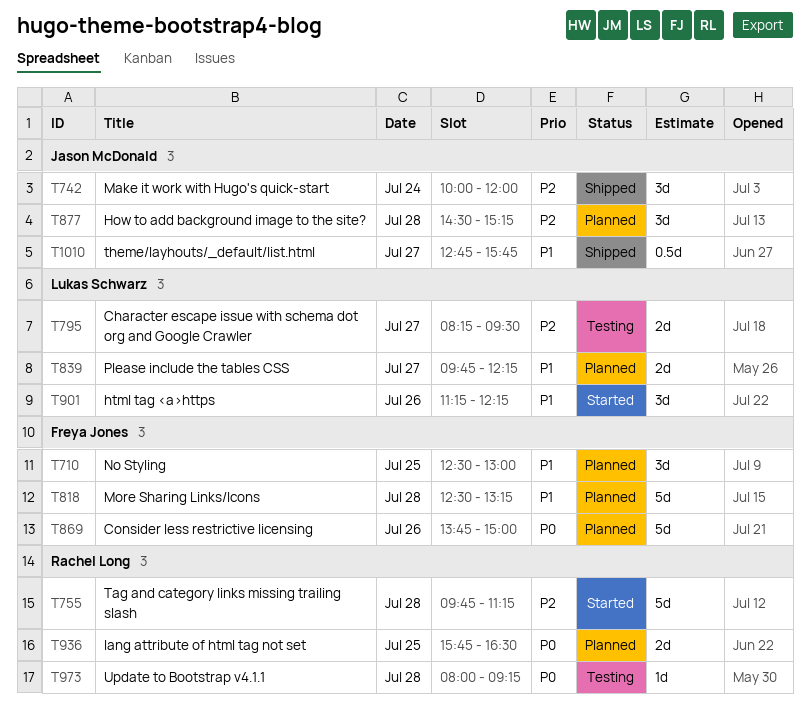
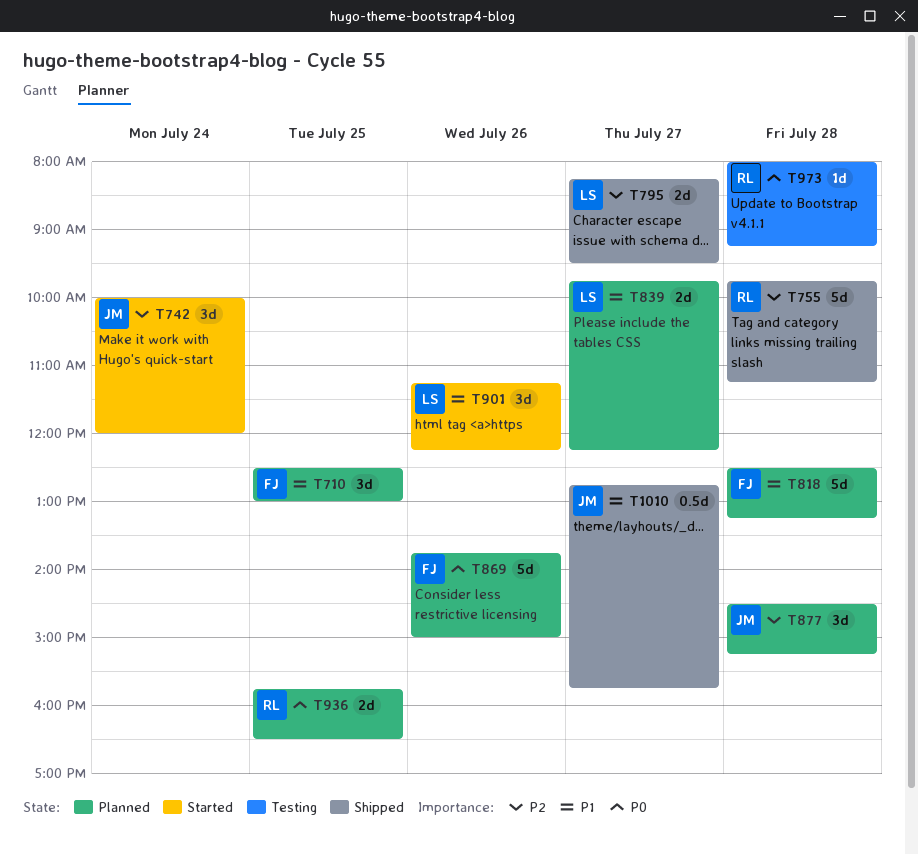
T742, status: Shipped -> Started
T755, status: Started -> Shipped
T795, status: Testing -> Shipped

